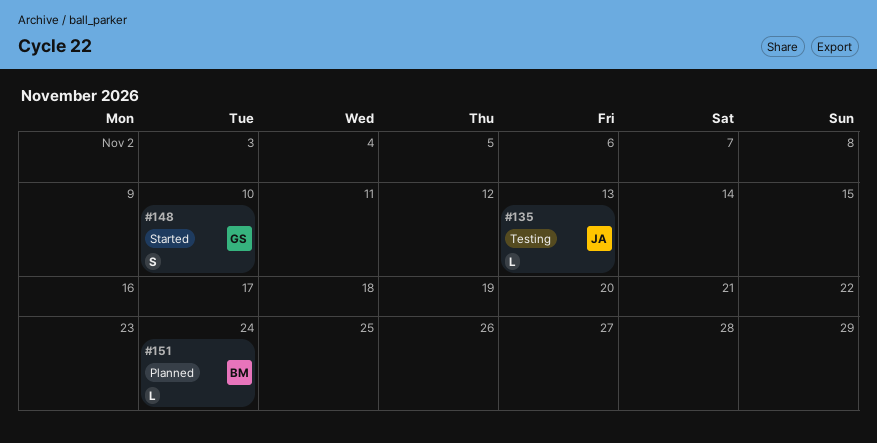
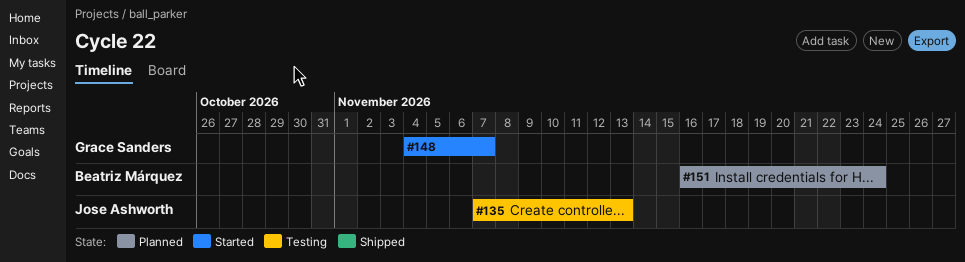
#148, due: Nov 10 -> Nov 7

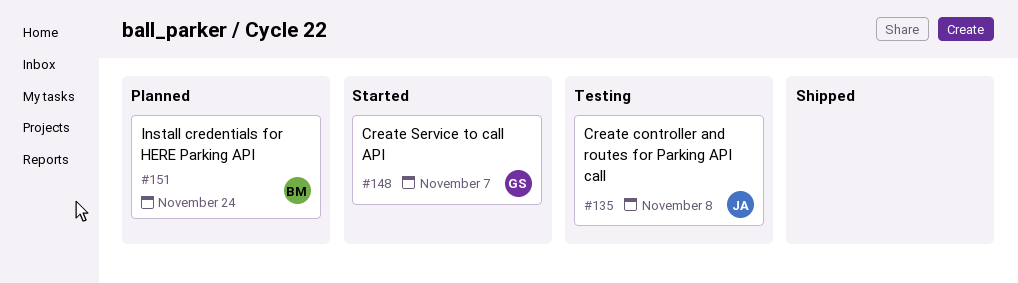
#135, due: Nov 13 -> Nov 8

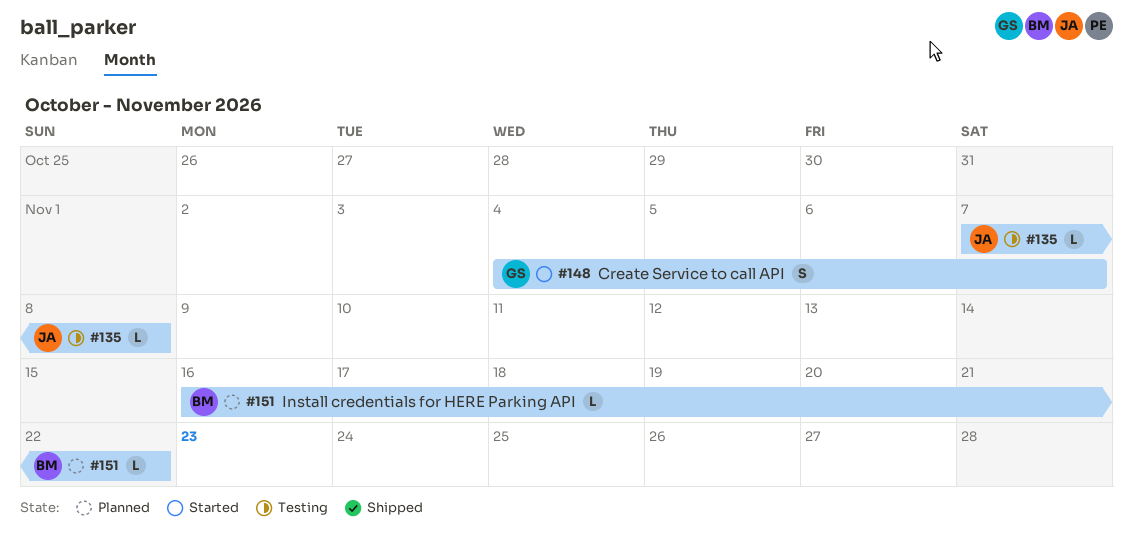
#151, due: Nov 24 -> Nov 22

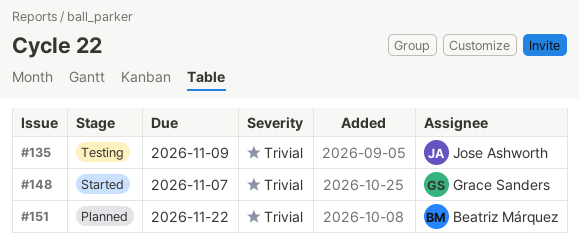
#135, due: Nov 8 -> Nov 9

